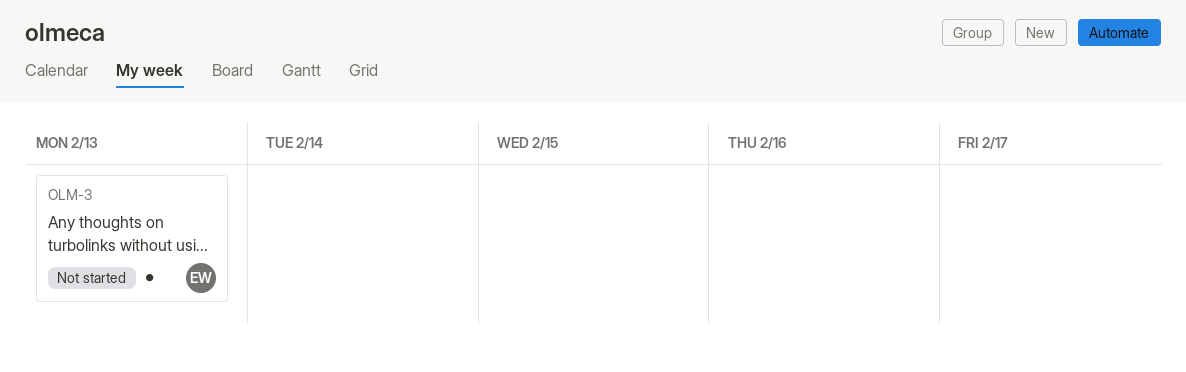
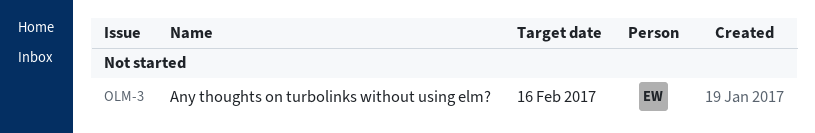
OLM-3, due: Feb 13 -> Feb 16

